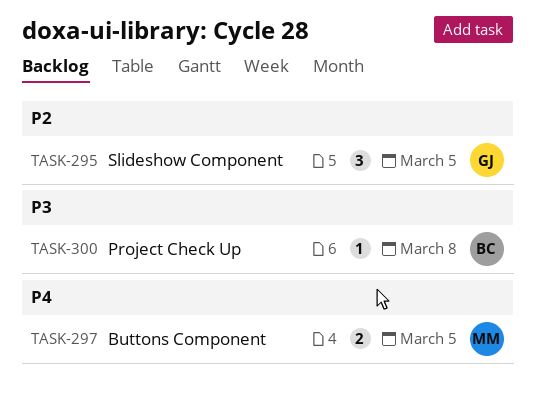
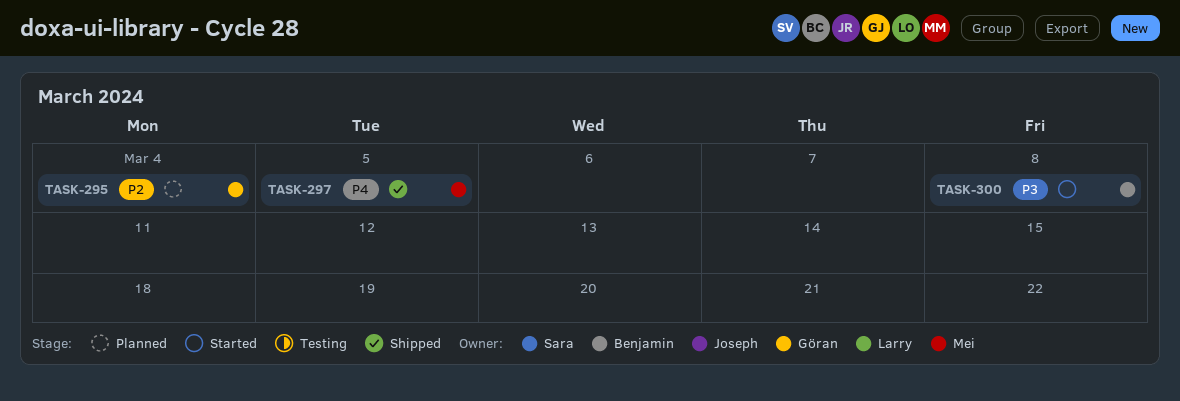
TASK-295, due: Mar 5 -> Mar 4

